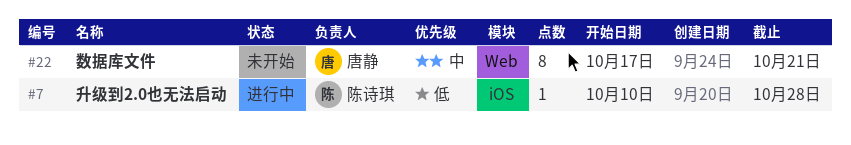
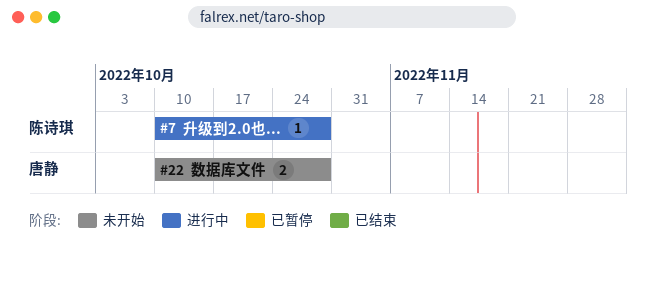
#22, estimate: 8 -> 2
#22, start: Oct 17 -> Oct 10
#22, due: Oct 21 -> Oct 28

